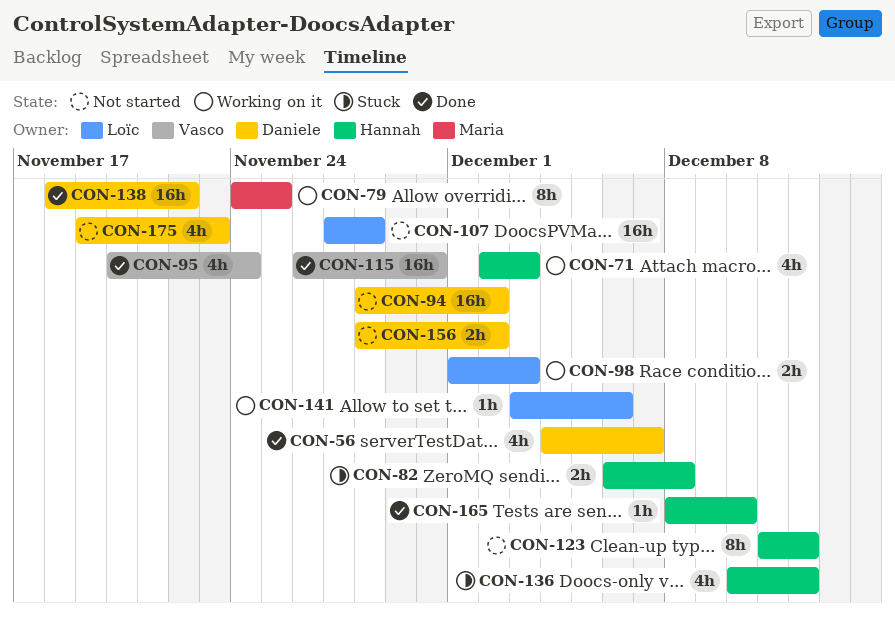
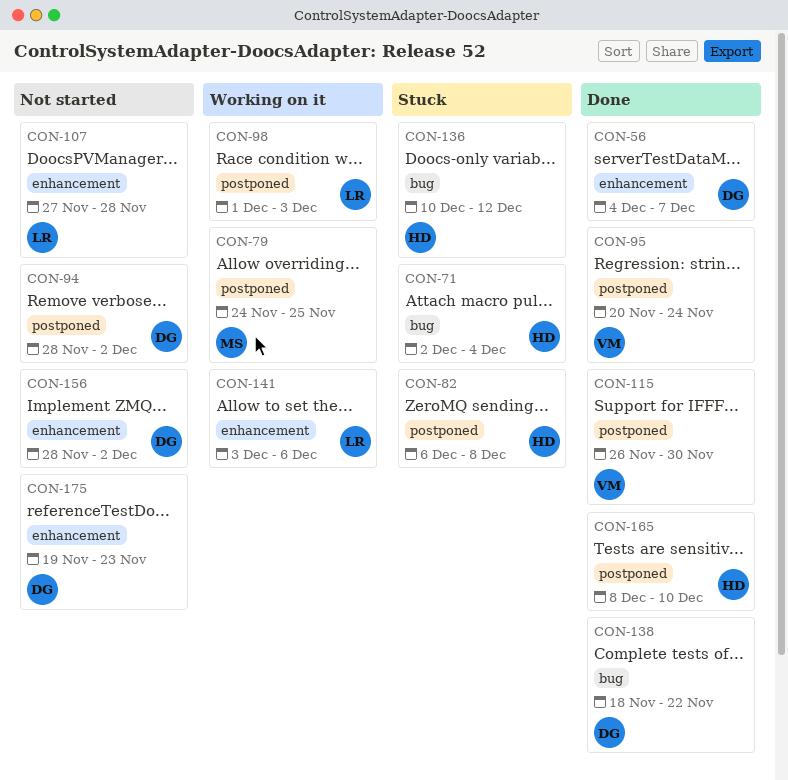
CON-71, status: Working on it -> Stuck
CON-71, due: Dec 3 -> Dec 4
CON-123: present -> none

